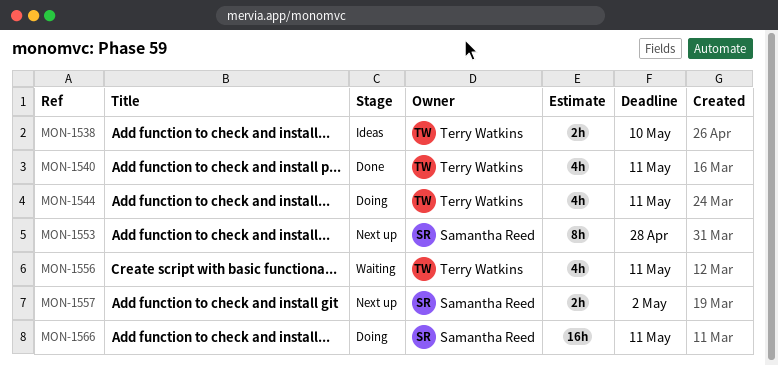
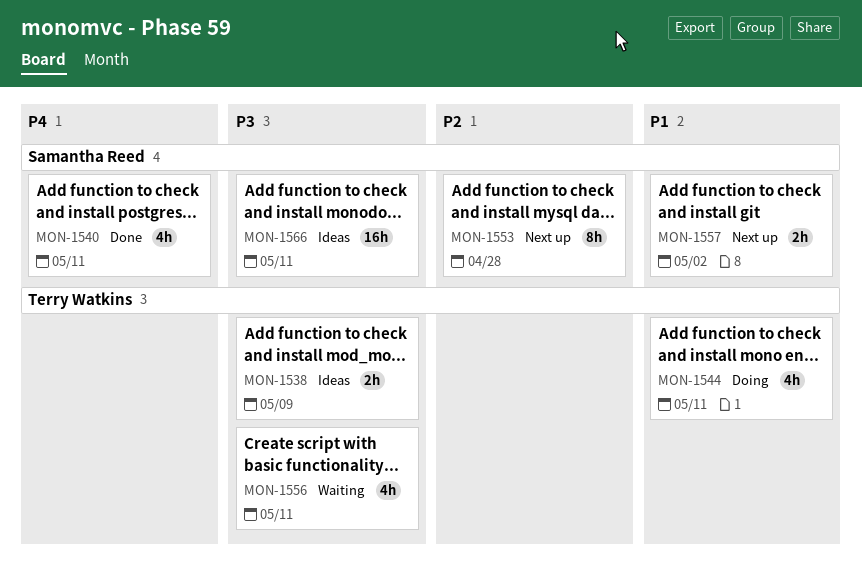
MON-1538, due: May 10 -> May 9
MON-1540, owner: Terry Watkins -> Samantha Reed
MON-1566, status: Doing -> Ideas

